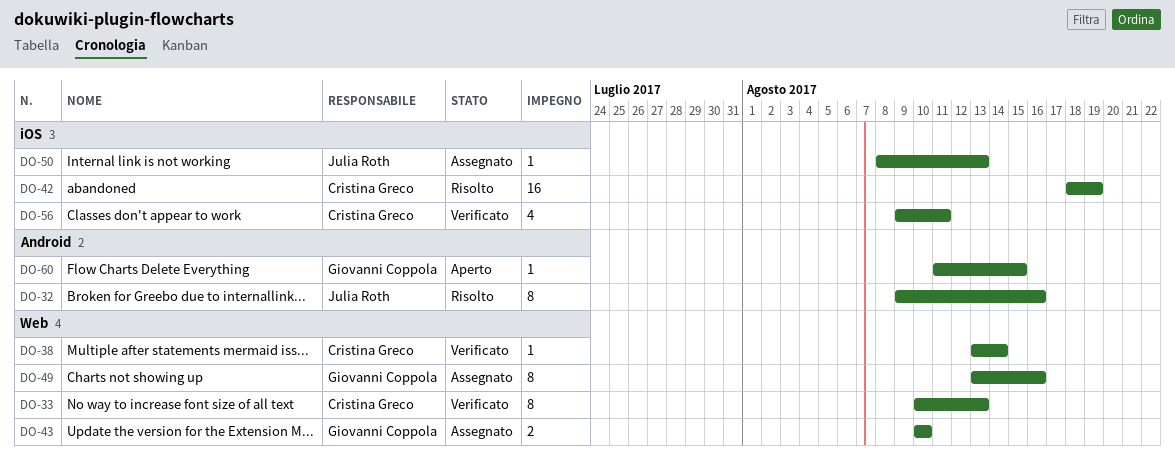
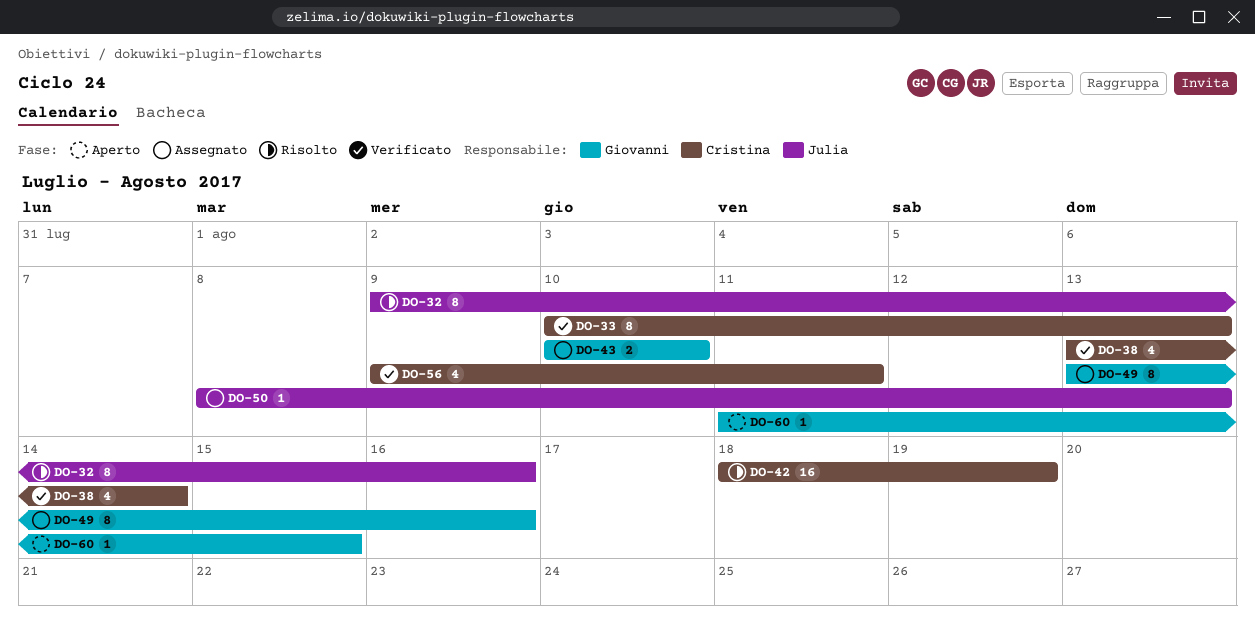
DO-38, estimate: 1 -> 4

